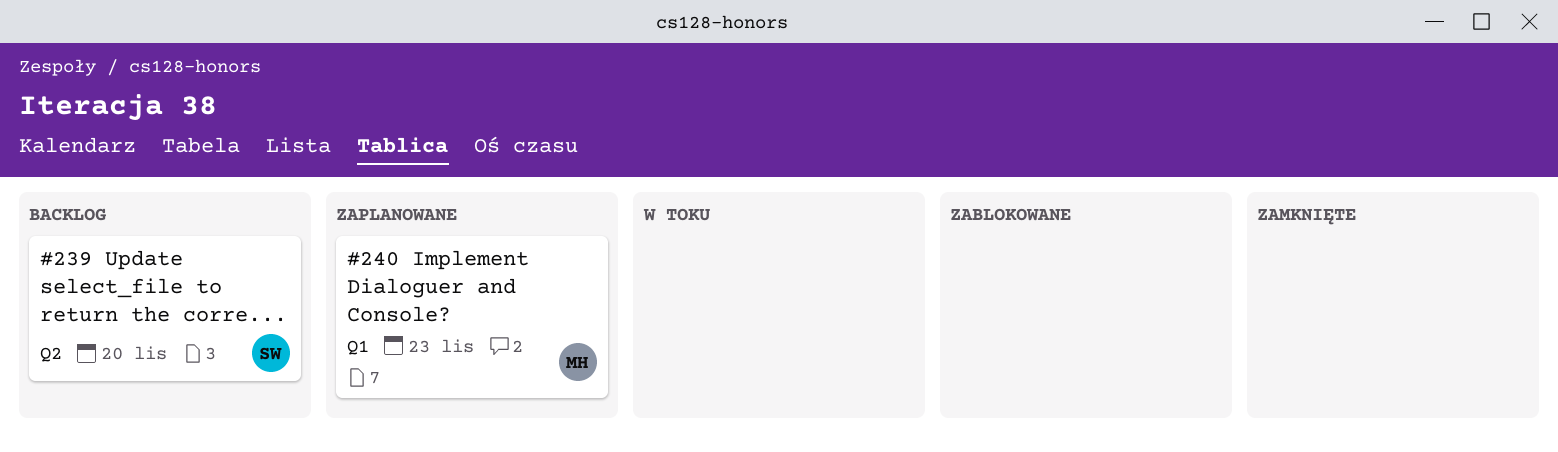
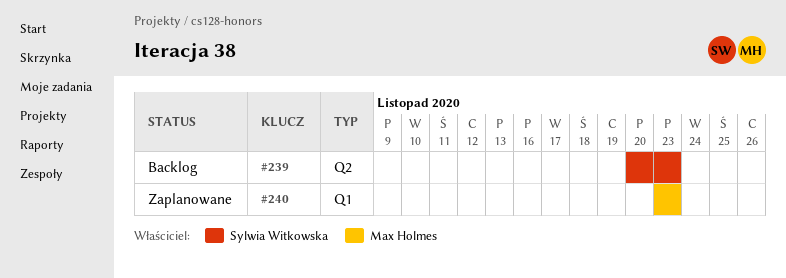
#239, due: Nov 20 -> Nov 23

